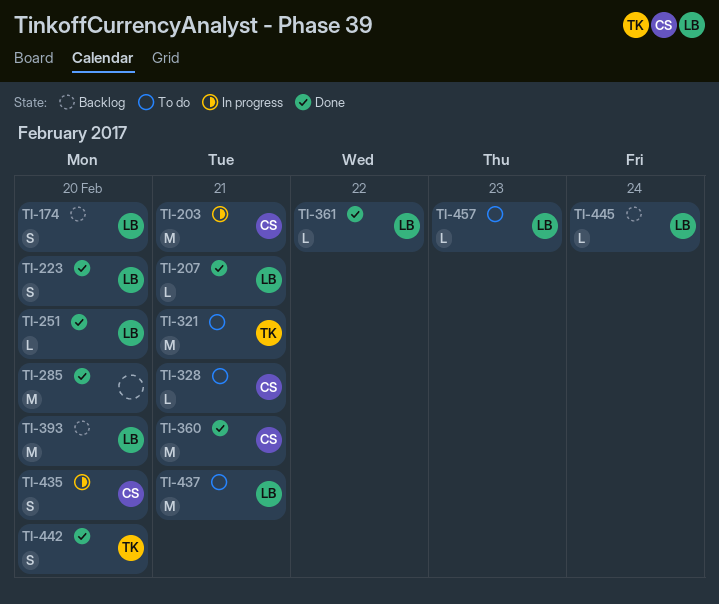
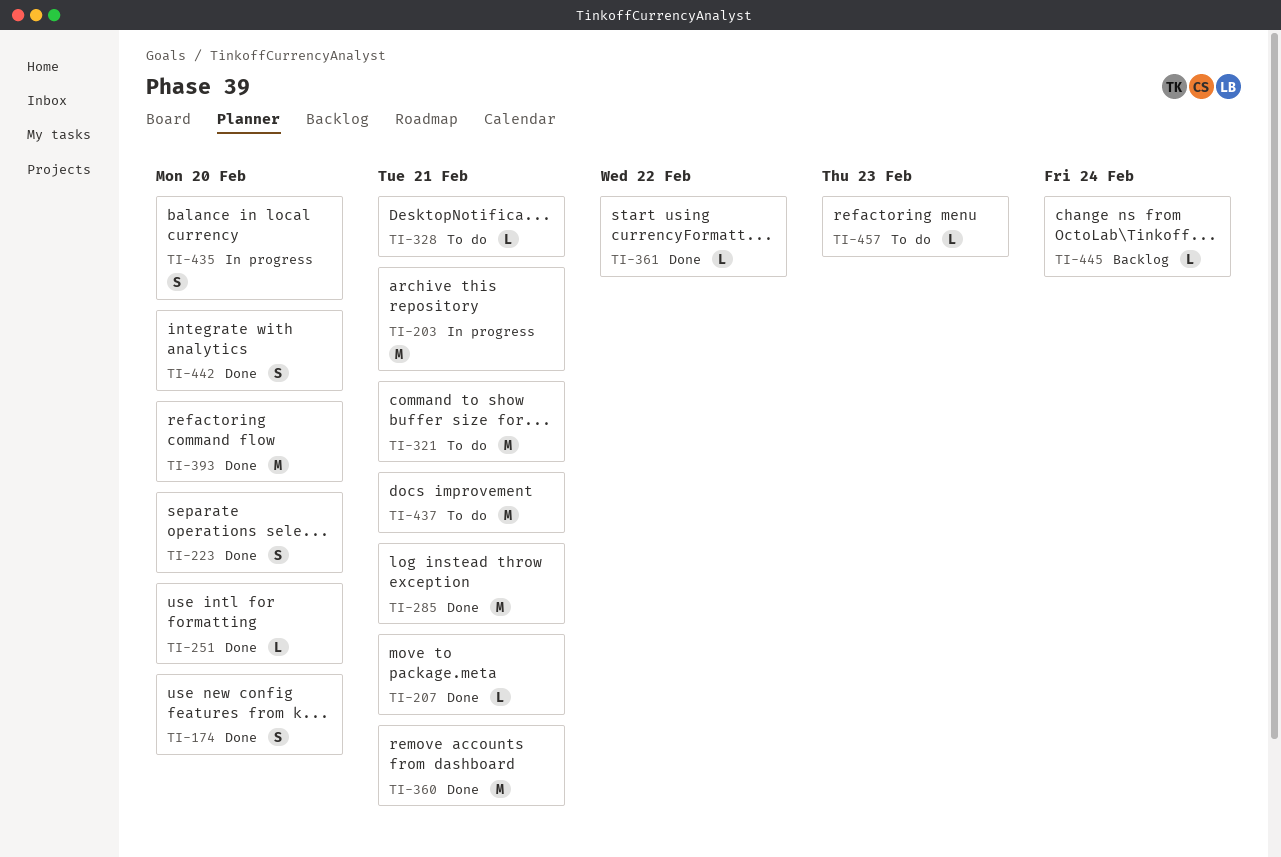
TI-174, status: Backlog -> Done
TI-285, due: Feb 20 -> Feb 21
TI-393, status: Backlog -> Done

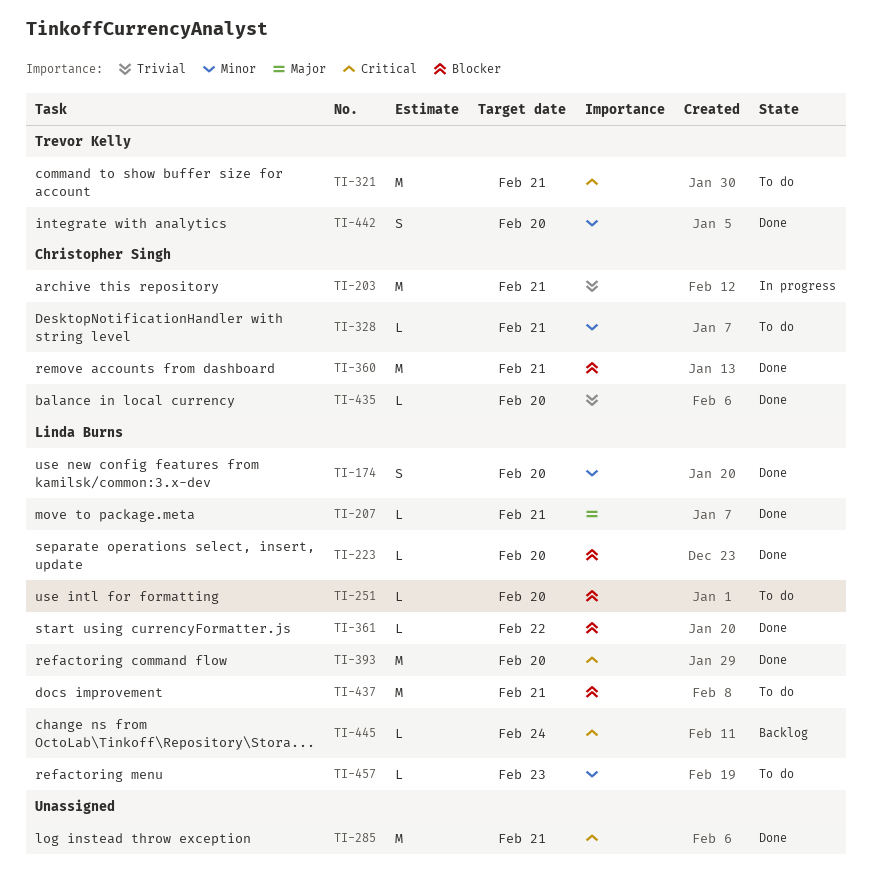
TI-223, estimate: S -> L
TI-251, status: Done -> To do
TI-435, status: In progress -> Done
TI-435, estimate: S -> L

